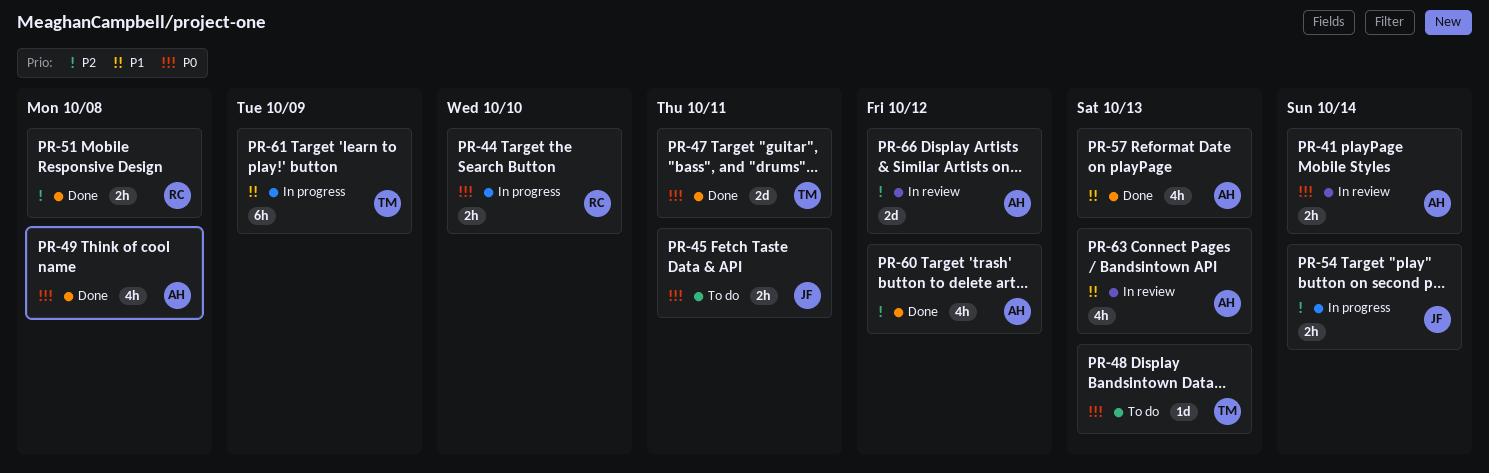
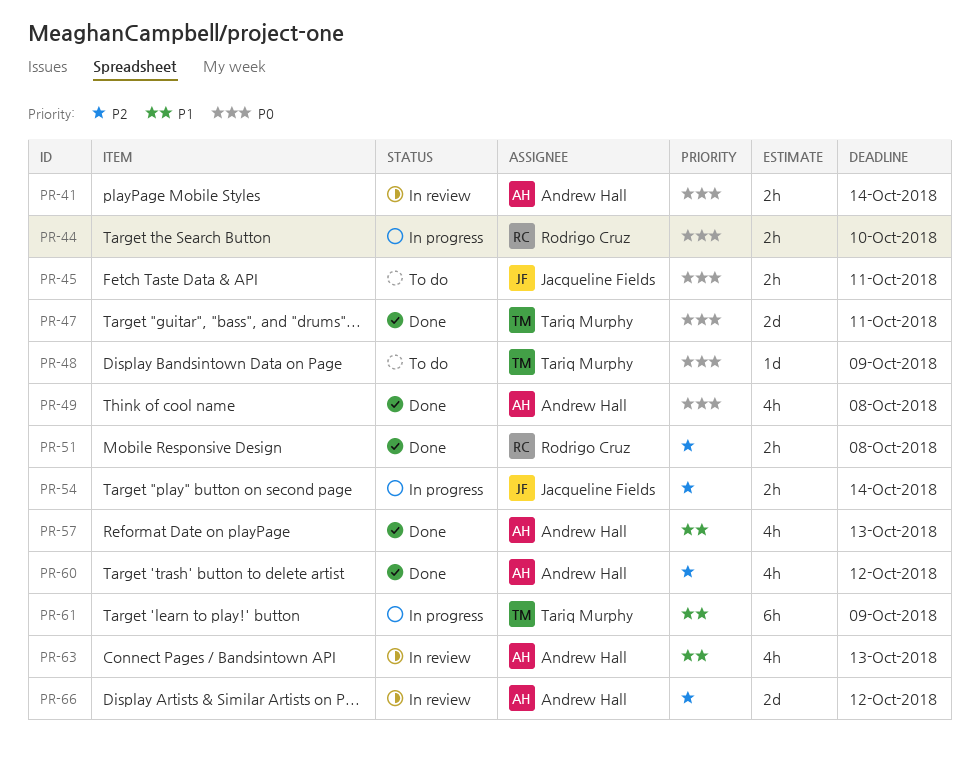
PR-48, due: Oct 13 -> Oct 9

